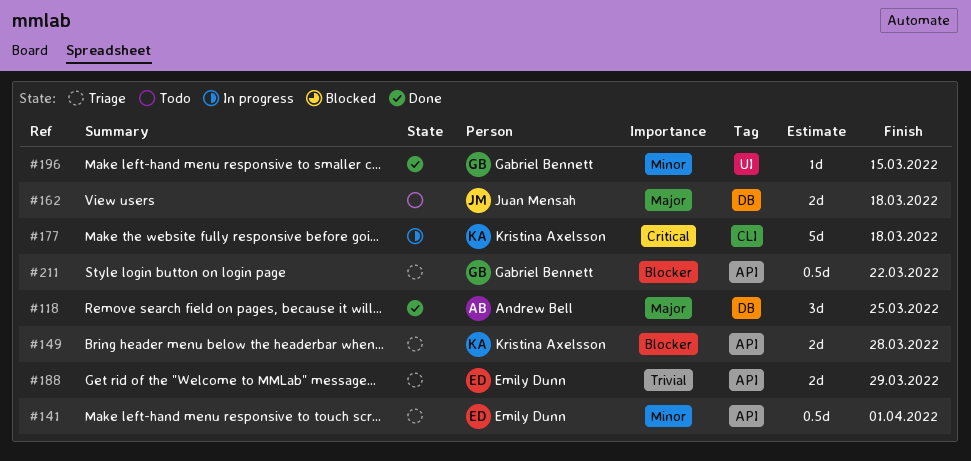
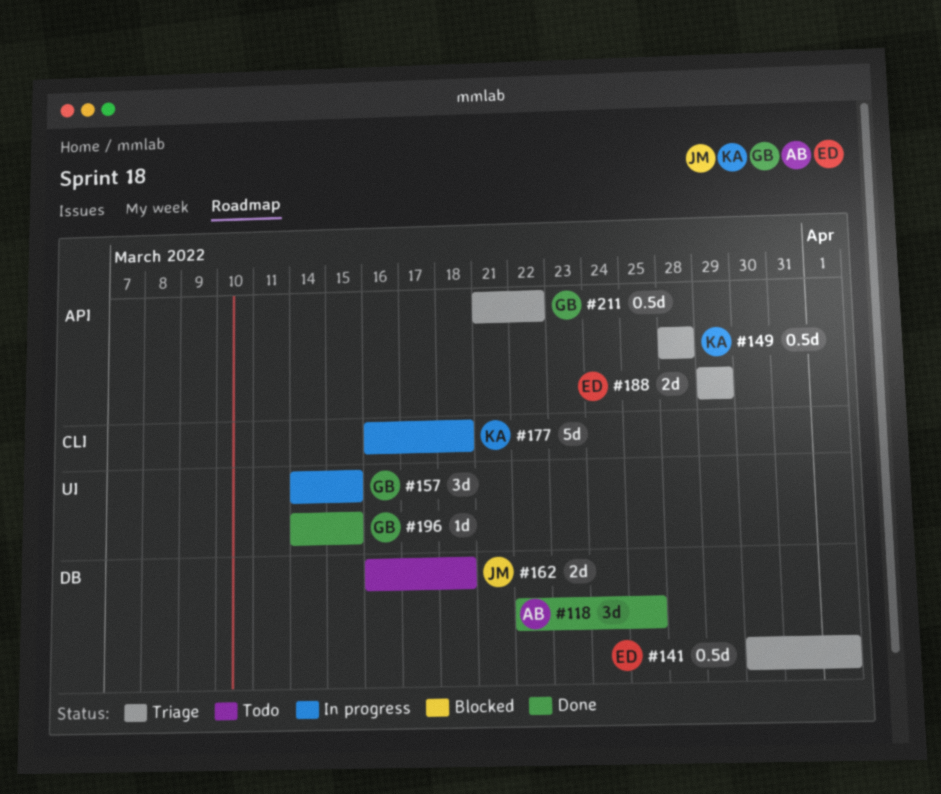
#141, label: API -> DB
#149, estimate: 2d -> 0.5d
#157: none -> present

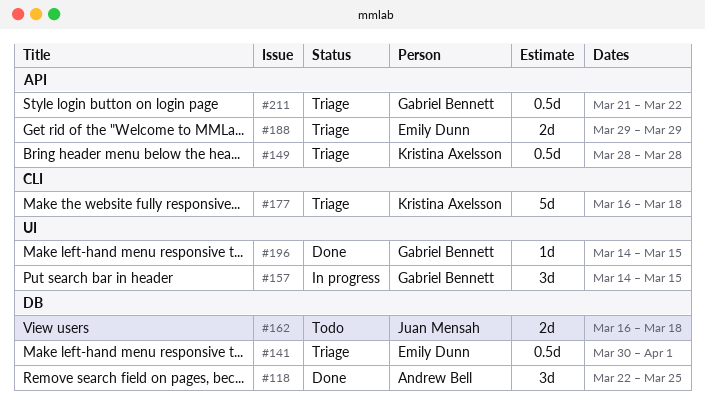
#177, status: In progress -> Triage

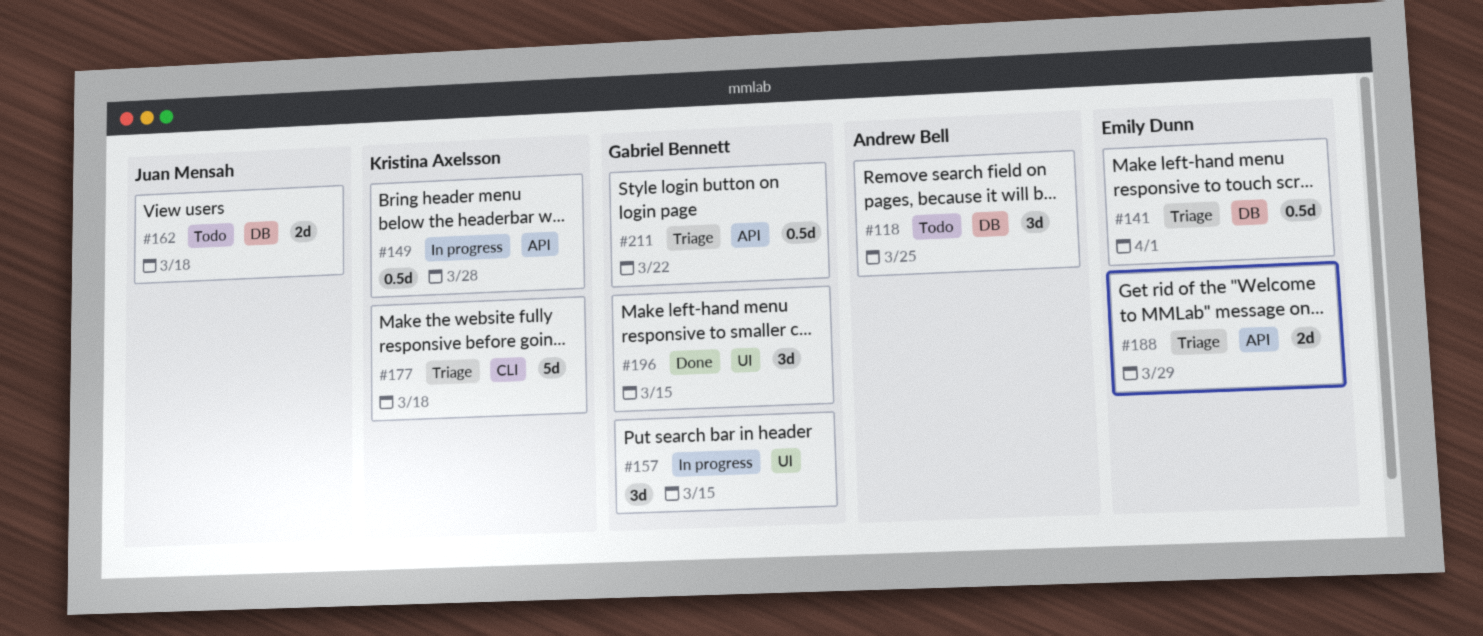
#118, status: Done -> Todo
#149, status: Triage -> In progress
#196, estimate: 1d -> 3d

